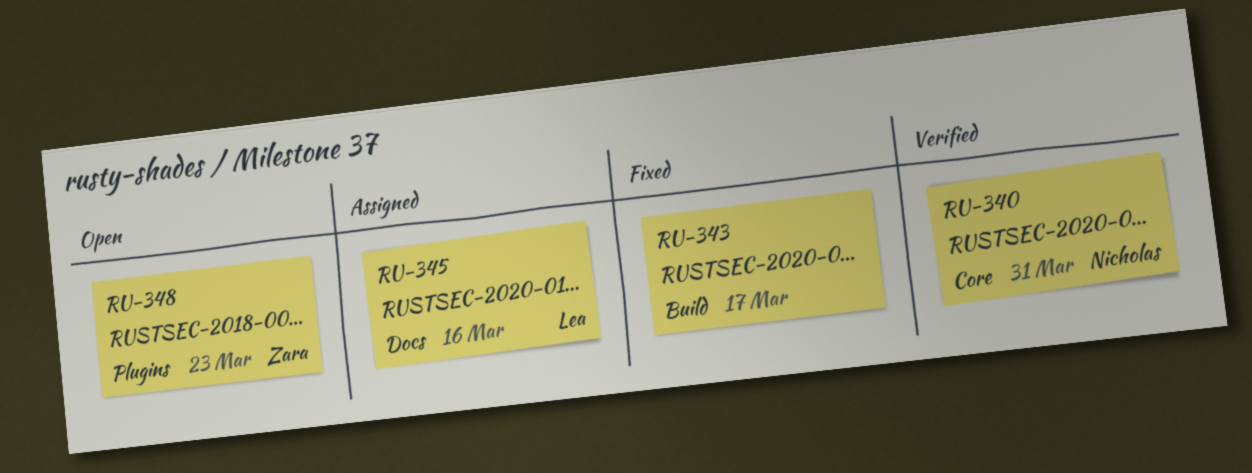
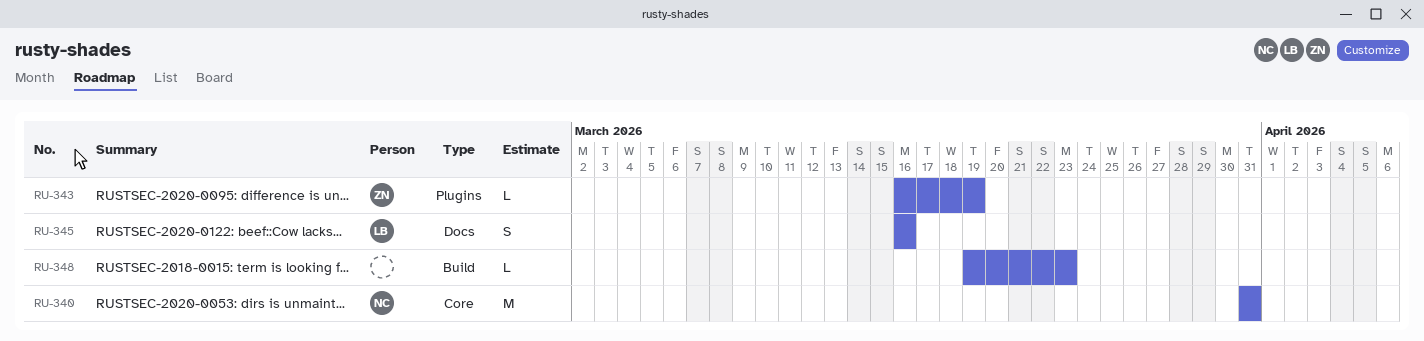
RU-343, owner: none -> Zara
RU-343, label: Build -> Plugins
RU-343, due: Mar 17 -> Mar 19
RU-348, owner: Zara -> none
RU-348, label: Plugins -> Build

